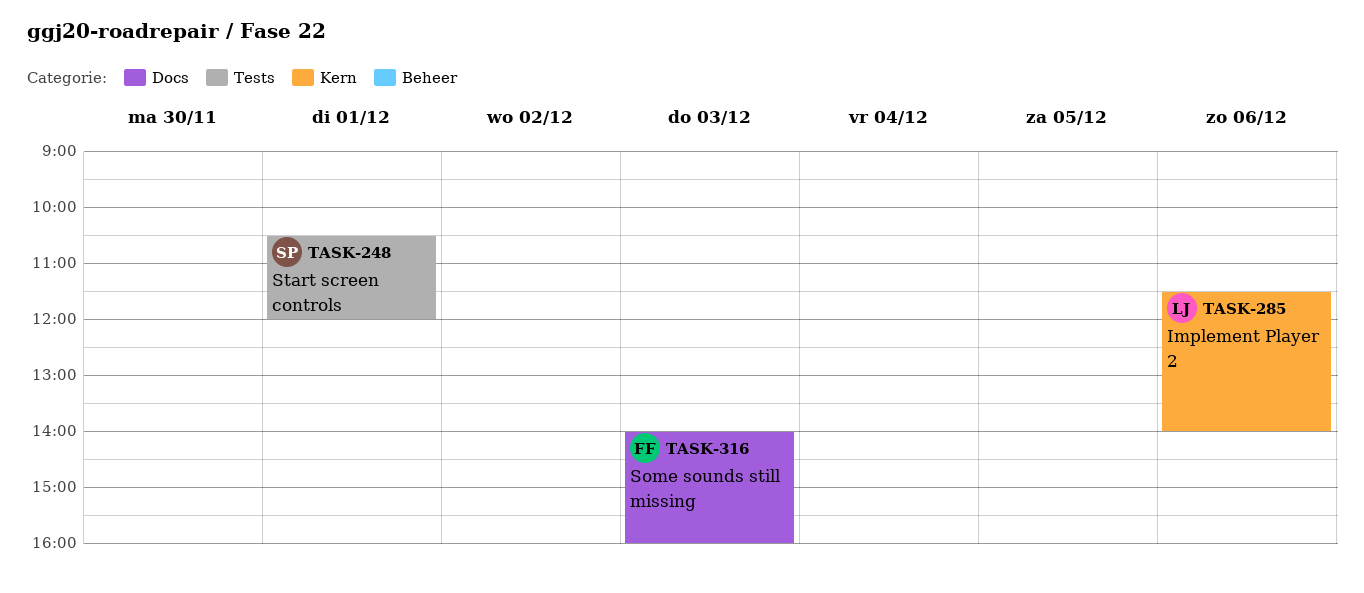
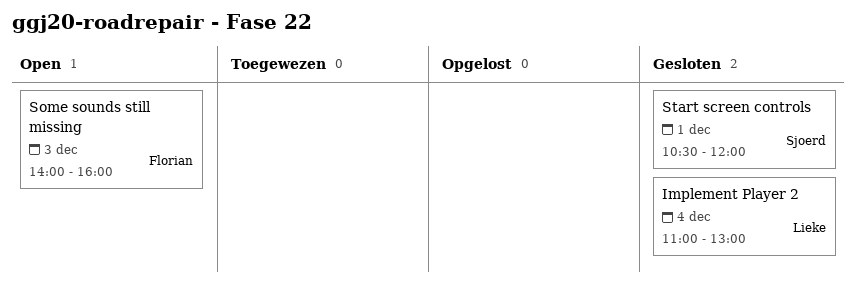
Implement Player 2, day: Dec 6 -> Dec 4
Implement Player 2, begins: 11:30 -> 11:00
Implement Player 2, ends: 14:00 -> 13:00

